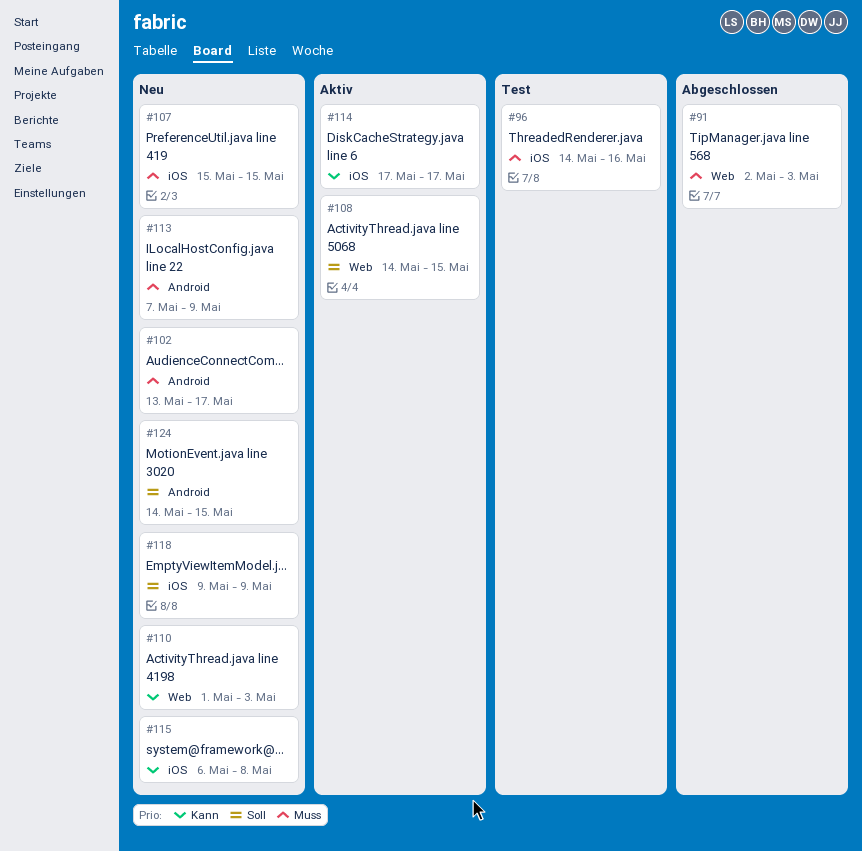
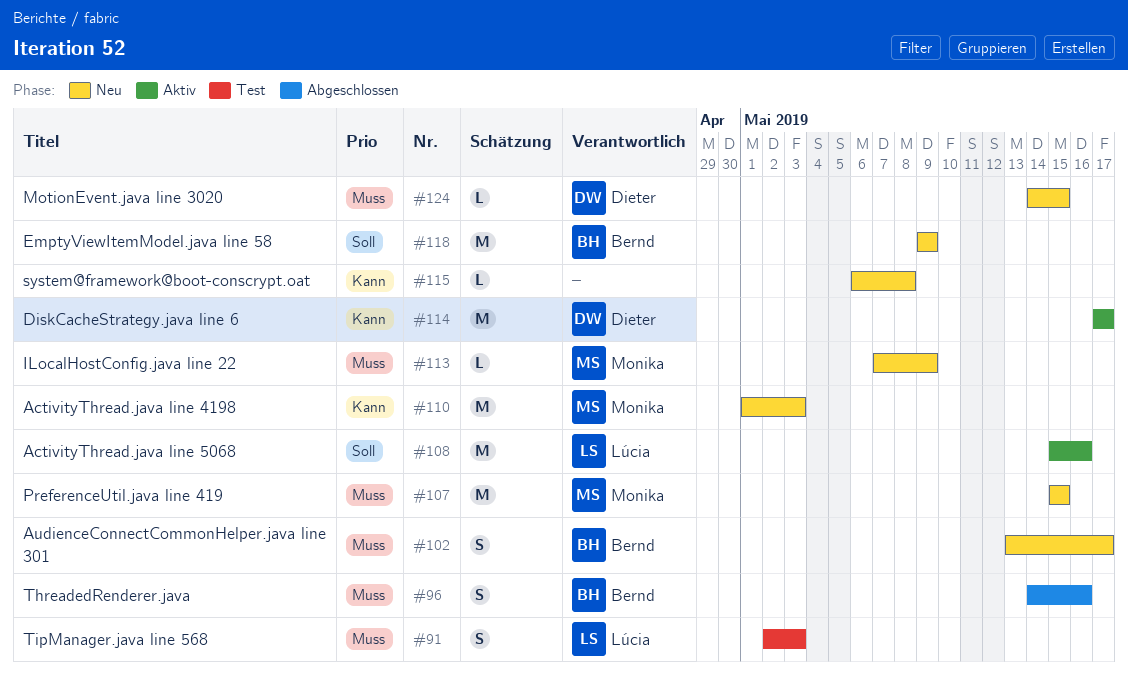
#91, status: Abgeschlossen -> Test
#96, status: Test -> Abgeschlossen
#108, start: May 14 -> May 15
#108, due: May 15 -> May 16
#124, priority: Soll -> Muss

